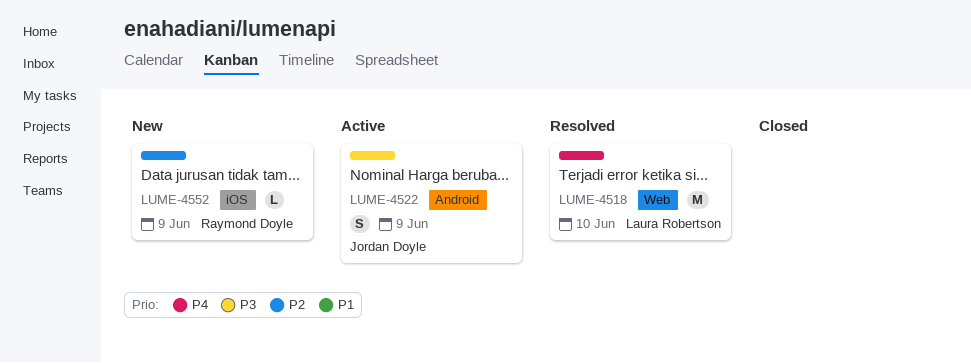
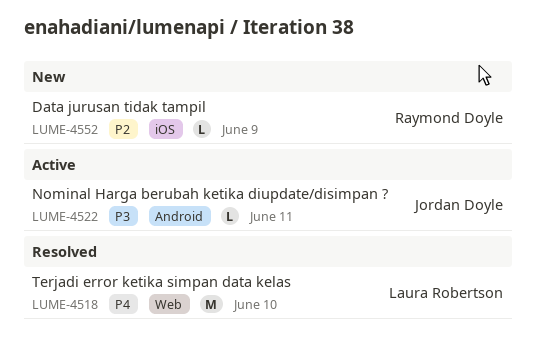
LUME-4522, estimate: S -> L
LUME-4522, due: Jun 9 -> Jun 11

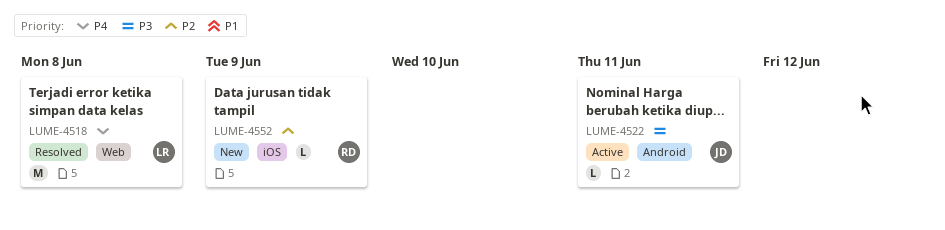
LUME-4518, due: Jun 10 -> Jun 8

